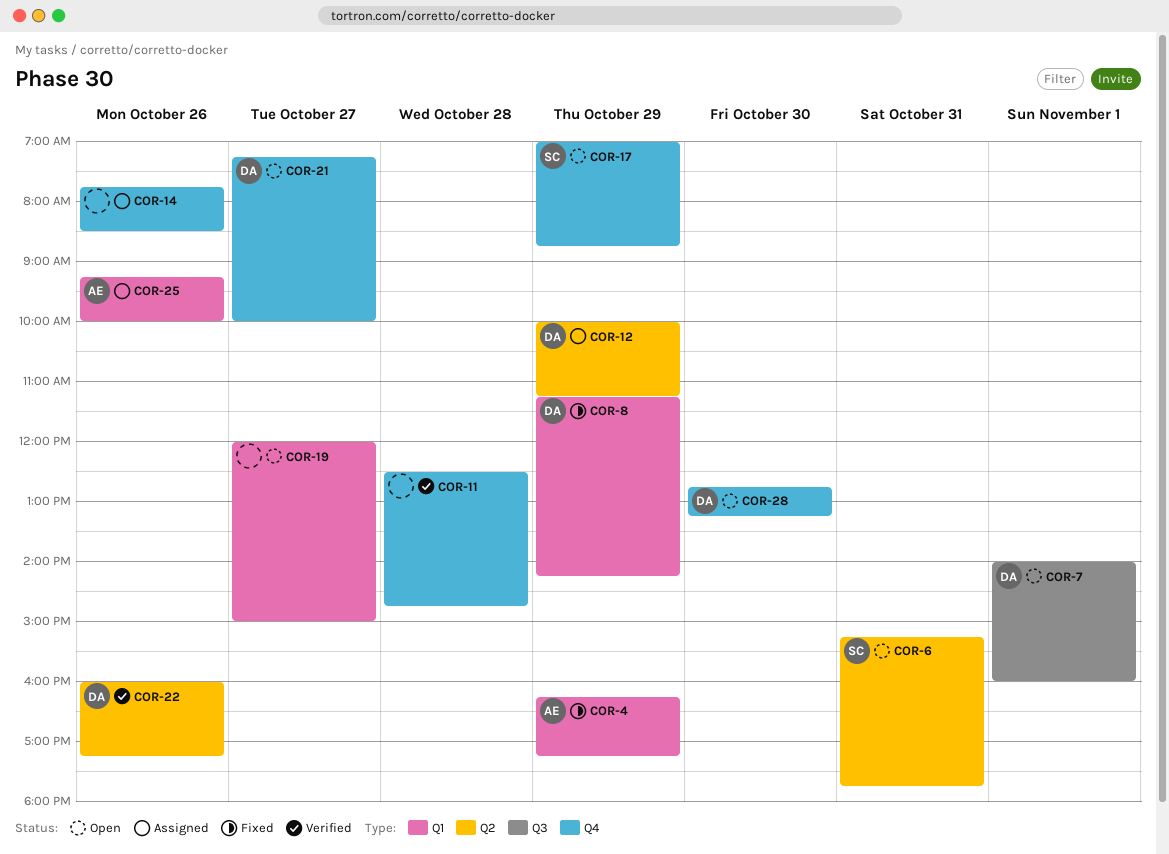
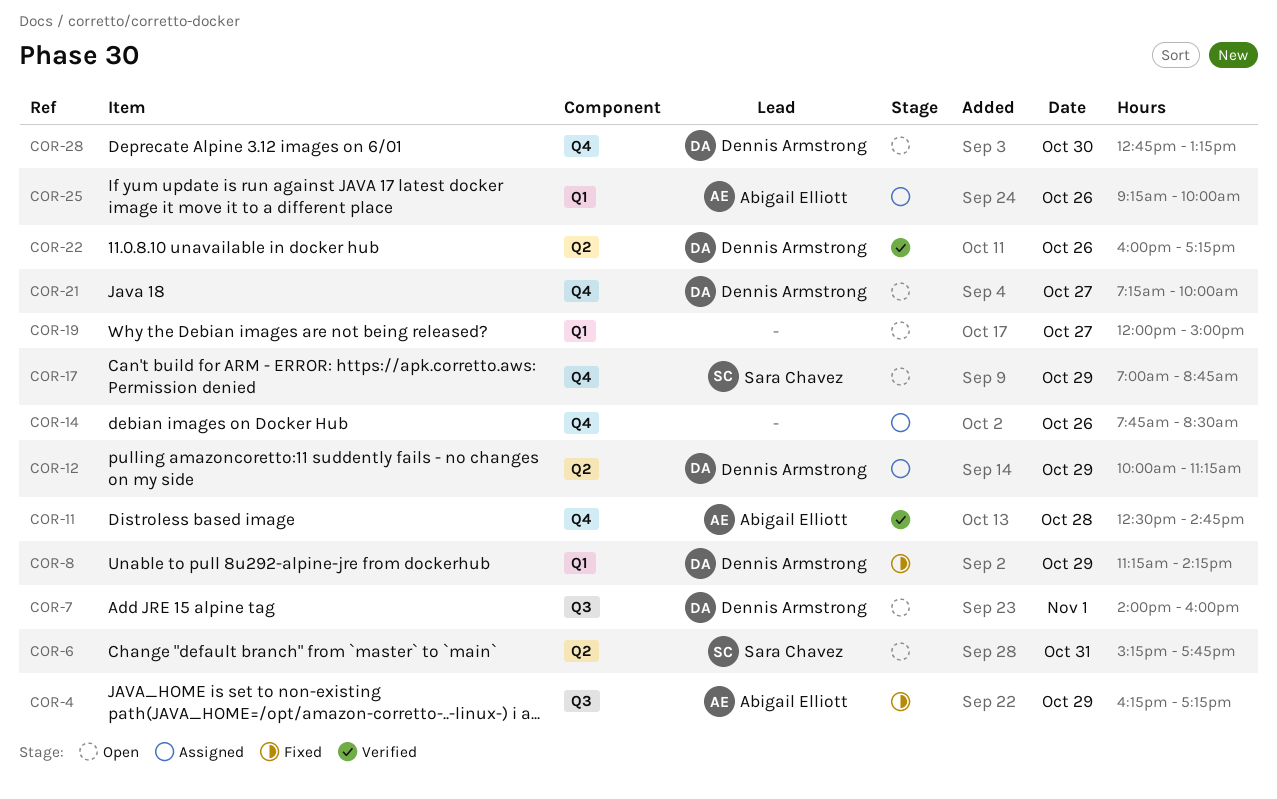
COR-4, label: Q1 -> Q3
COR-11, owner: none -> Abigail Elliott

